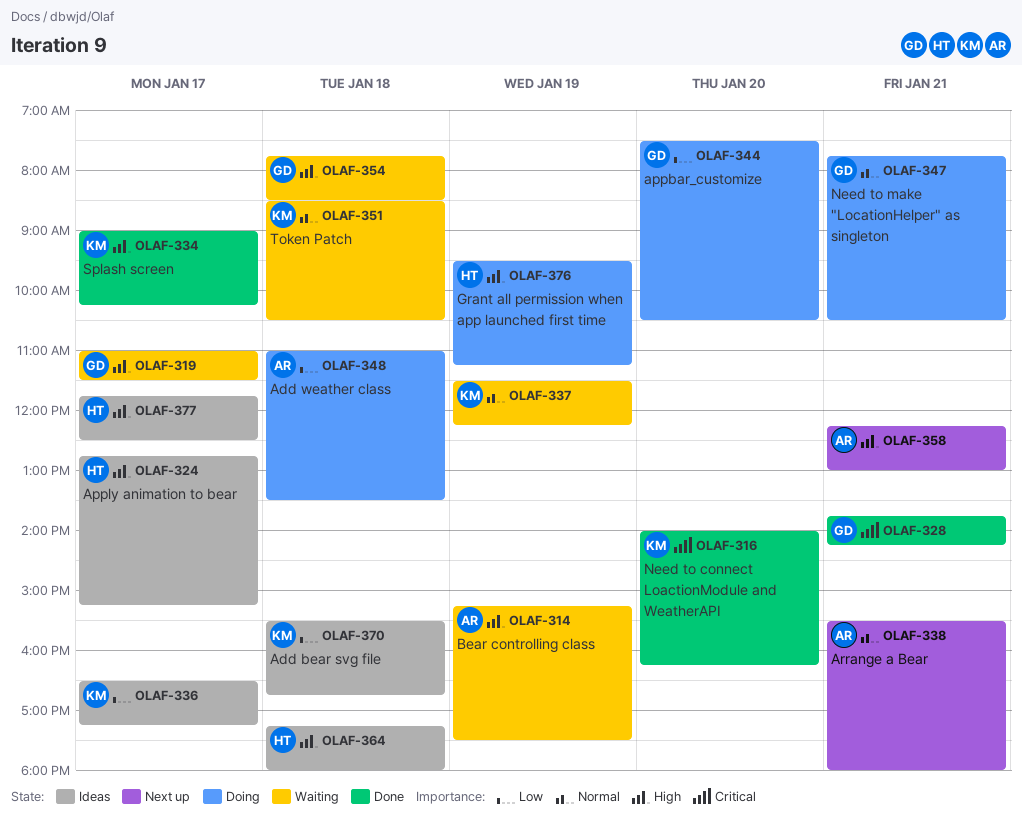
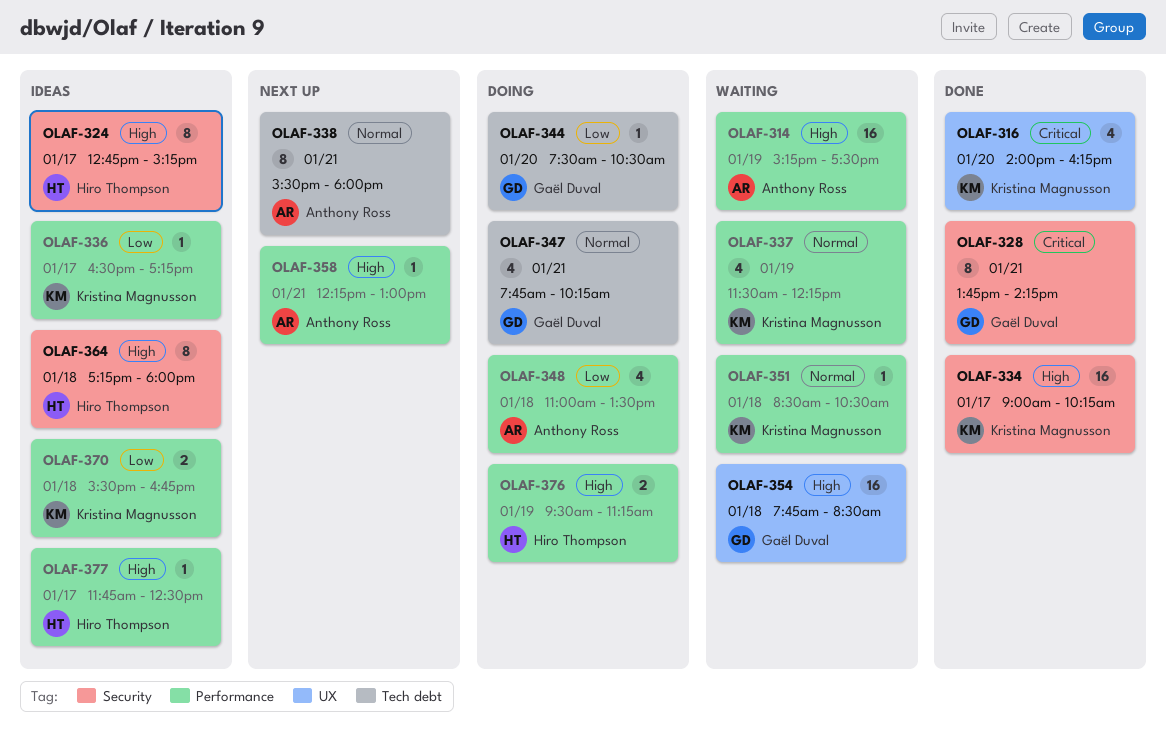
OLAF-319: present -> none
OLAF-347, ends: 10:30 -> 10:15

